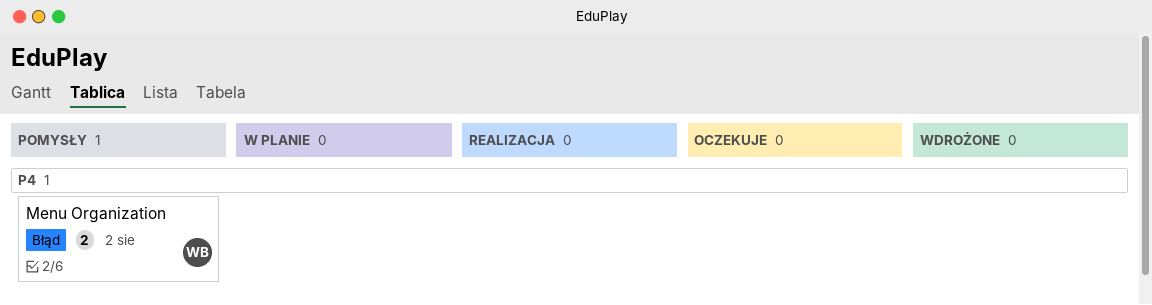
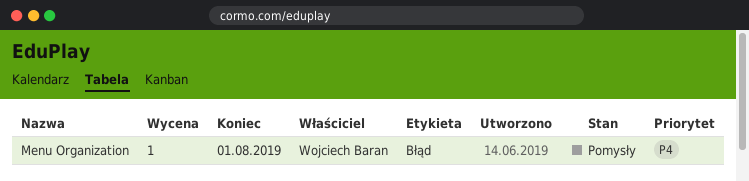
Menu Organization, estimate: 2 -> 1
Menu Organization, due: Aug 2 -> Aug 1

